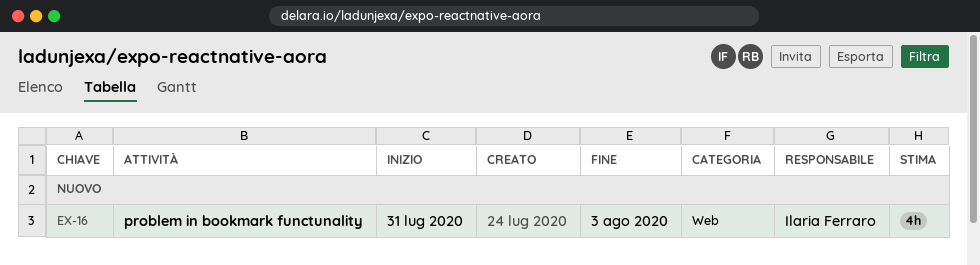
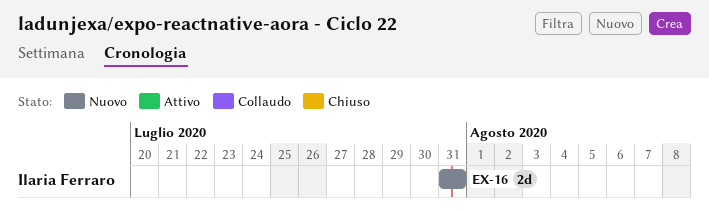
EX-16, estimate: 4h -> 2d
EX-16, due: Aug 3 -> Jul 31

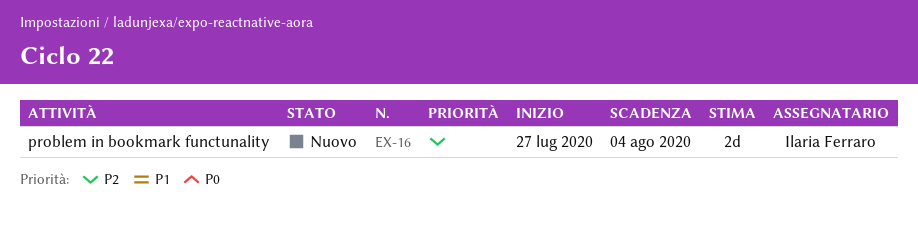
EX-16, start: Jul 31 -> Jul 27
EX-16, due: Jul 31 -> Aug 4

